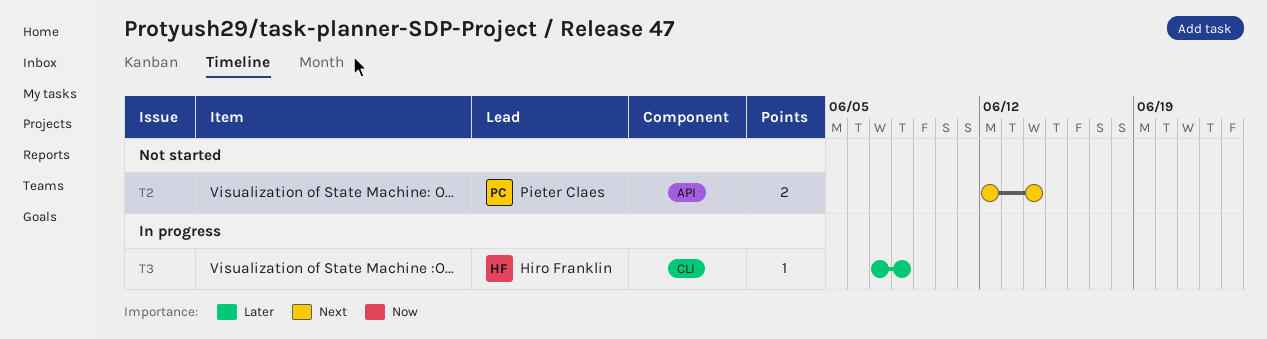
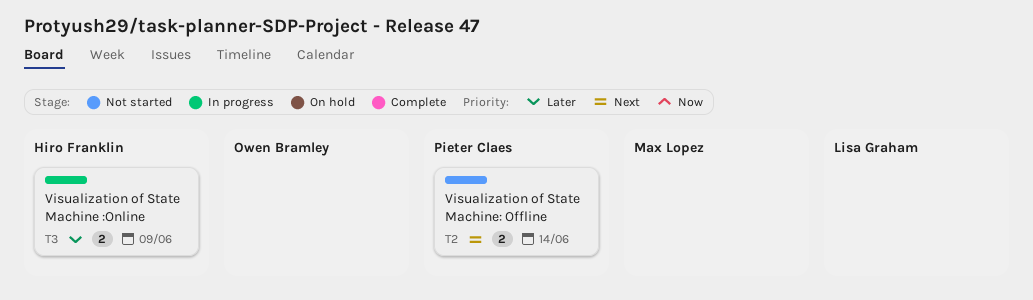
T3, estimate: 1 -> 2
T3, due: Jun 8 -> Jun 9

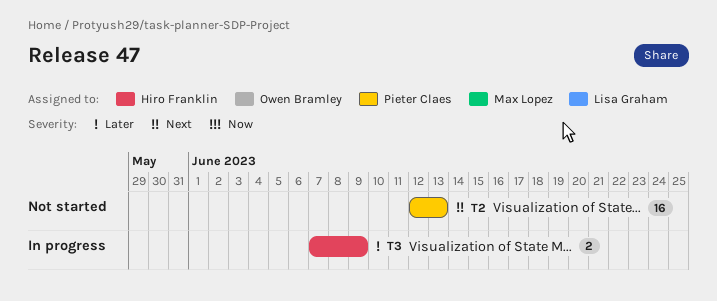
T2, estimate: 2 -> 16
T2, due: Jun 14 -> Jun 13

